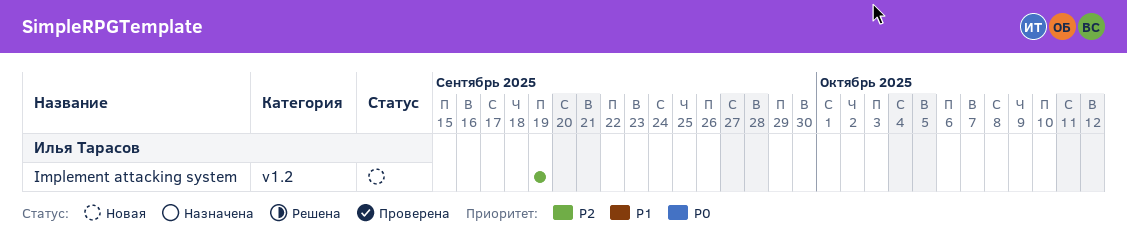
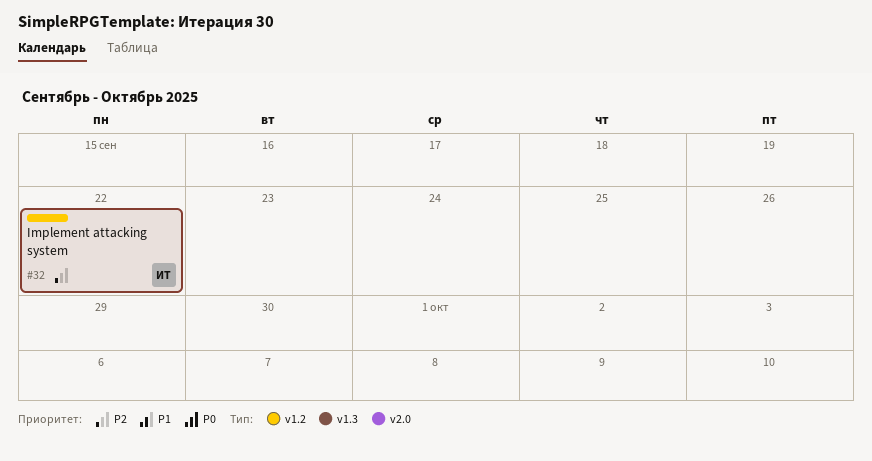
Implement attacking system, due: Sep 19 -> Sep 22

